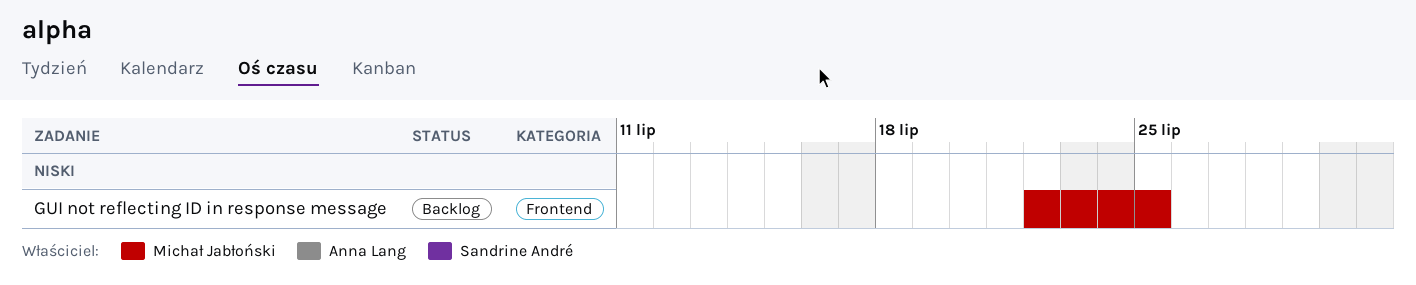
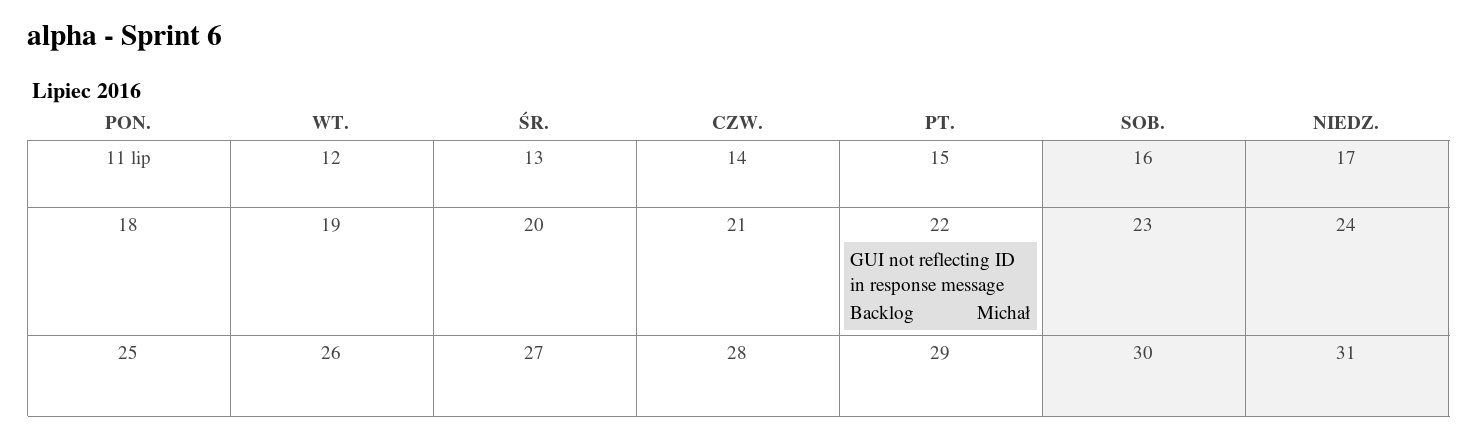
GUI not reflecting ID in response message, due: Jul 25 -> Jul 22

